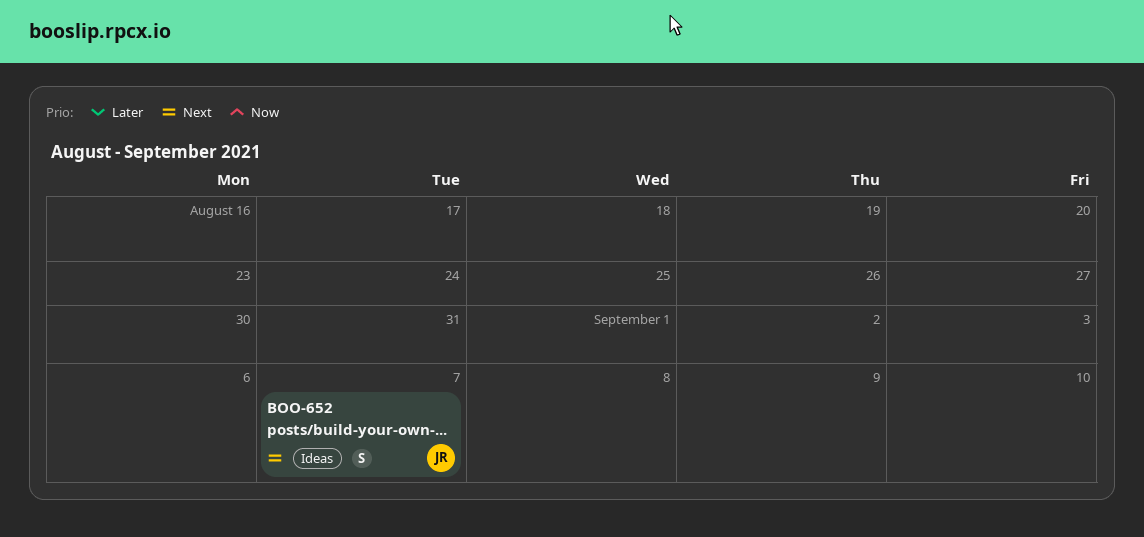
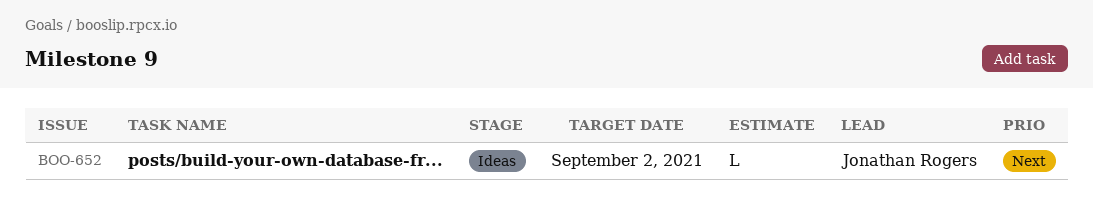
BOO-652, estimate: S -> L
BOO-652, due: Sep 7 -> Sep 2

